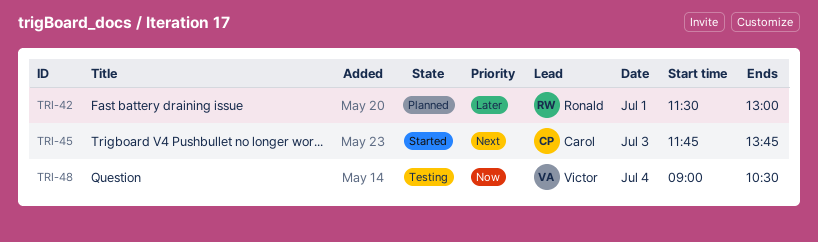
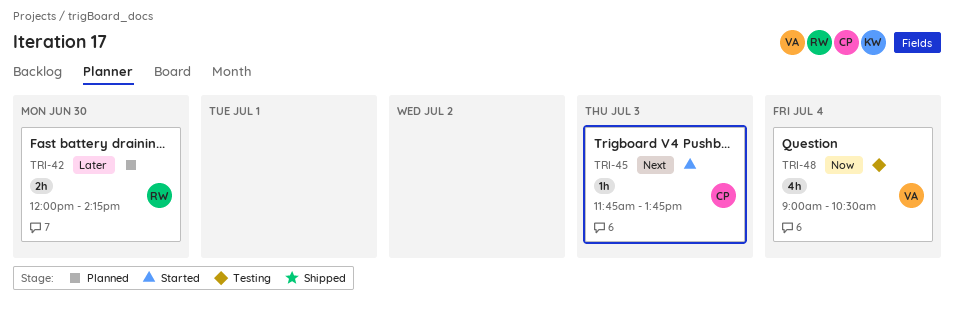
TRI-42, day: Jul 1 -> Jun 30
TRI-42, begins: 11:30 -> 12:00
TRI-42, ends: 13:00 -> 14:15

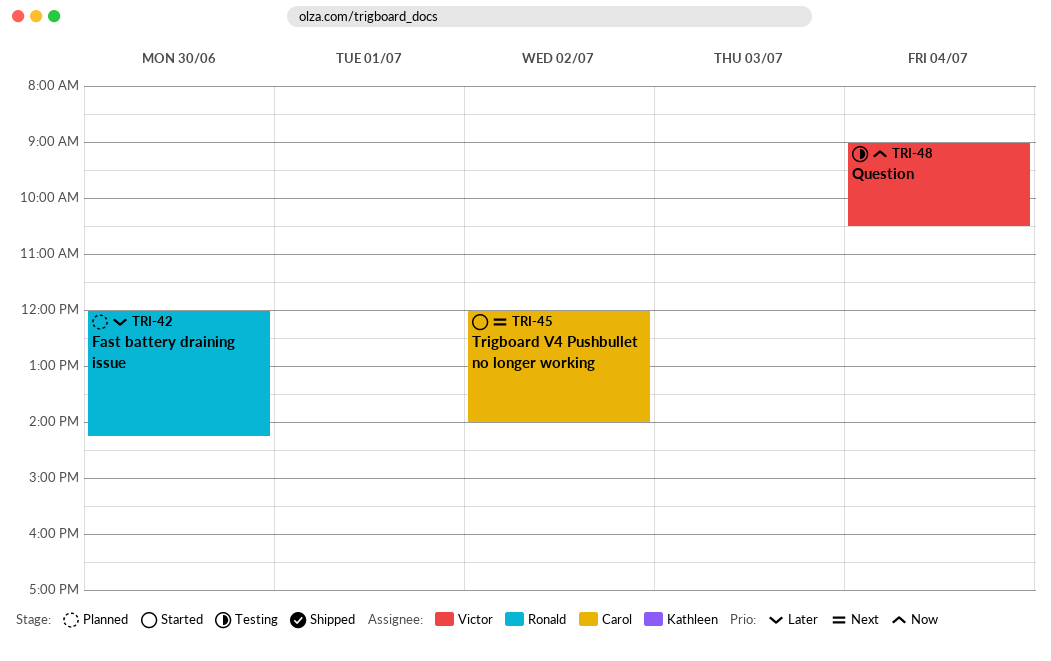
TRI-45, day: Jul 3 -> Jul 2
TRI-45, begins: 11:45 -> 12:00
TRI-45, ends: 13:45 -> 14:00

